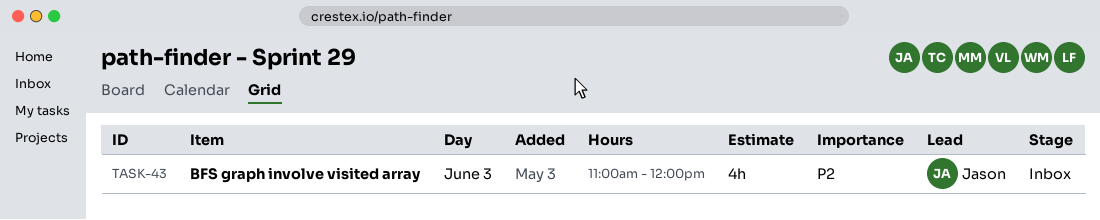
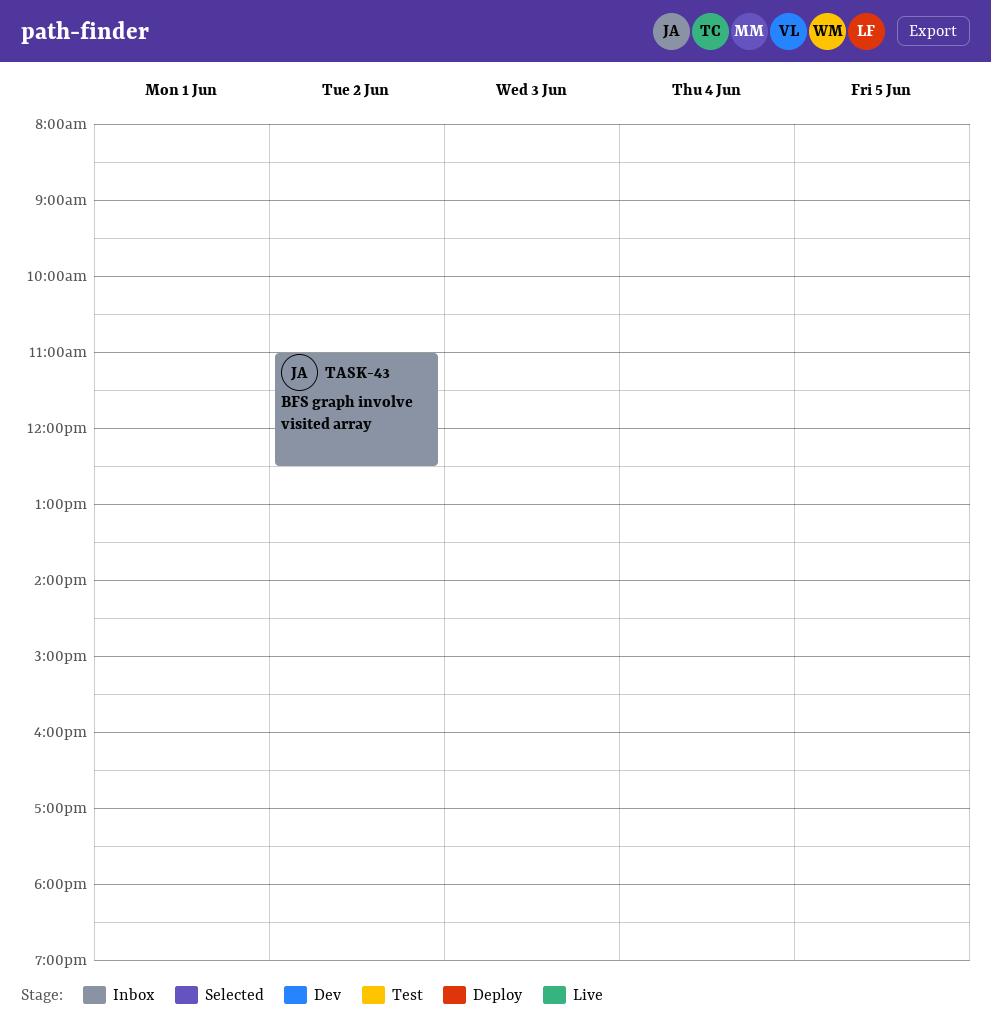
TASK-43, day: Jun 3 -> Jun 2
TASK-43, ends: 12:00 -> 12:30

